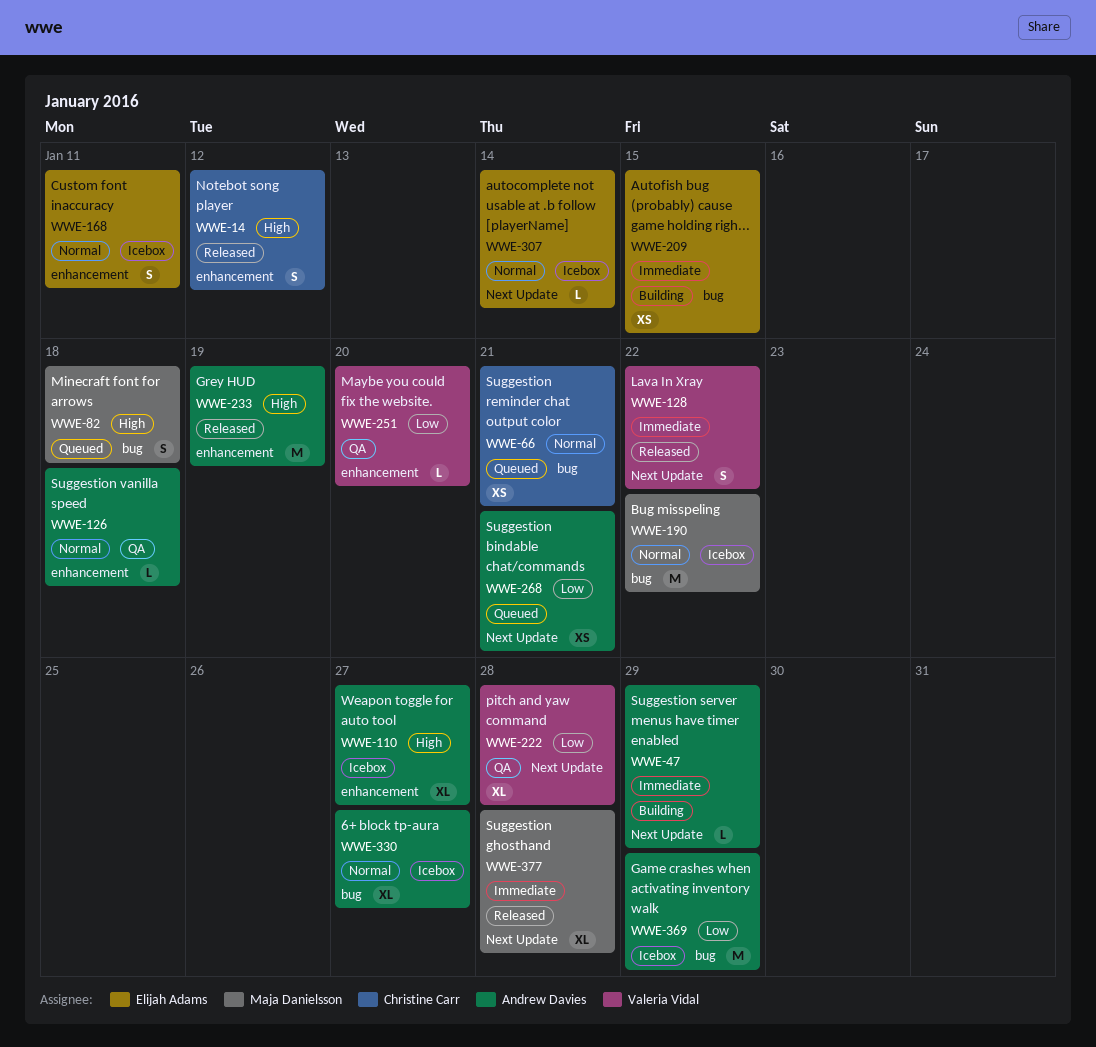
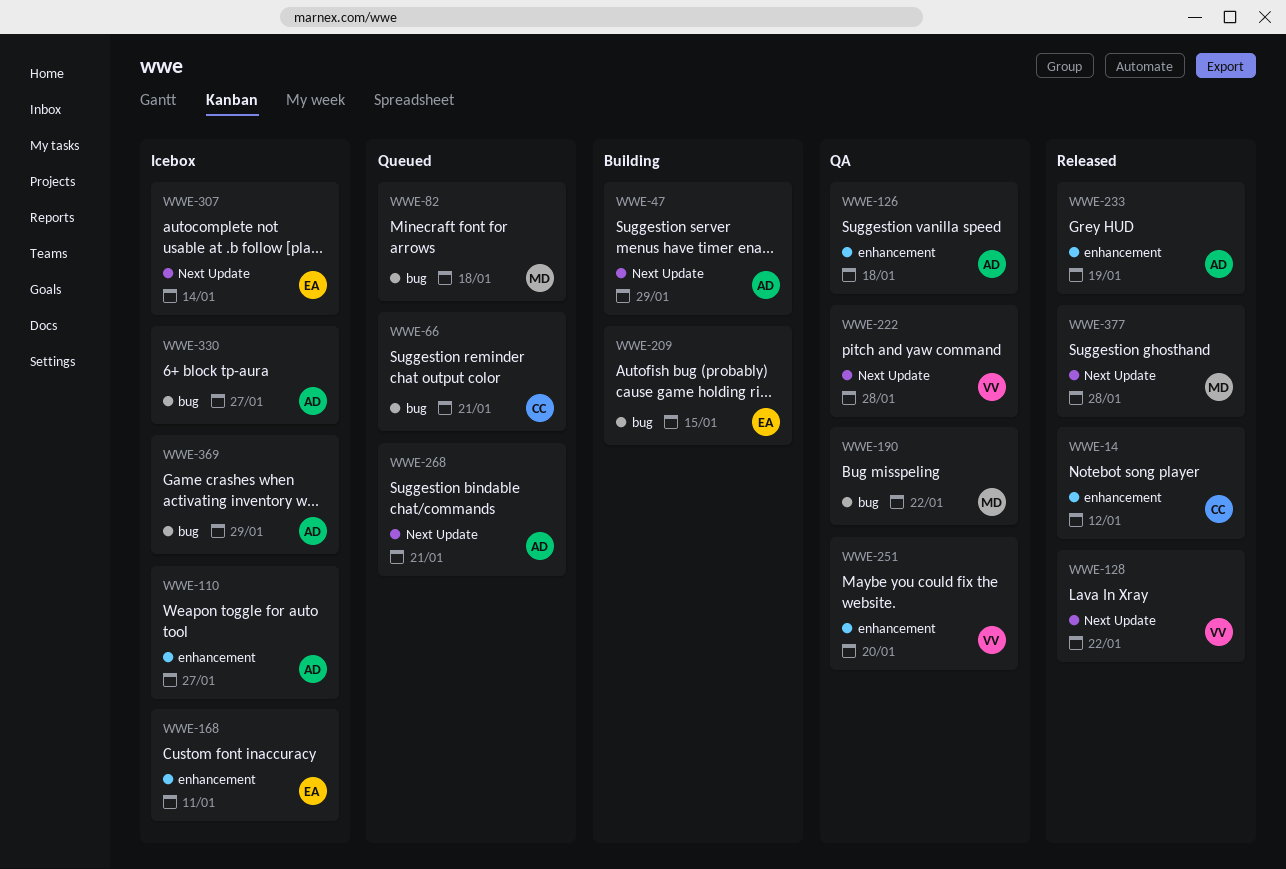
WWE-190, status: Icebox -> QA

